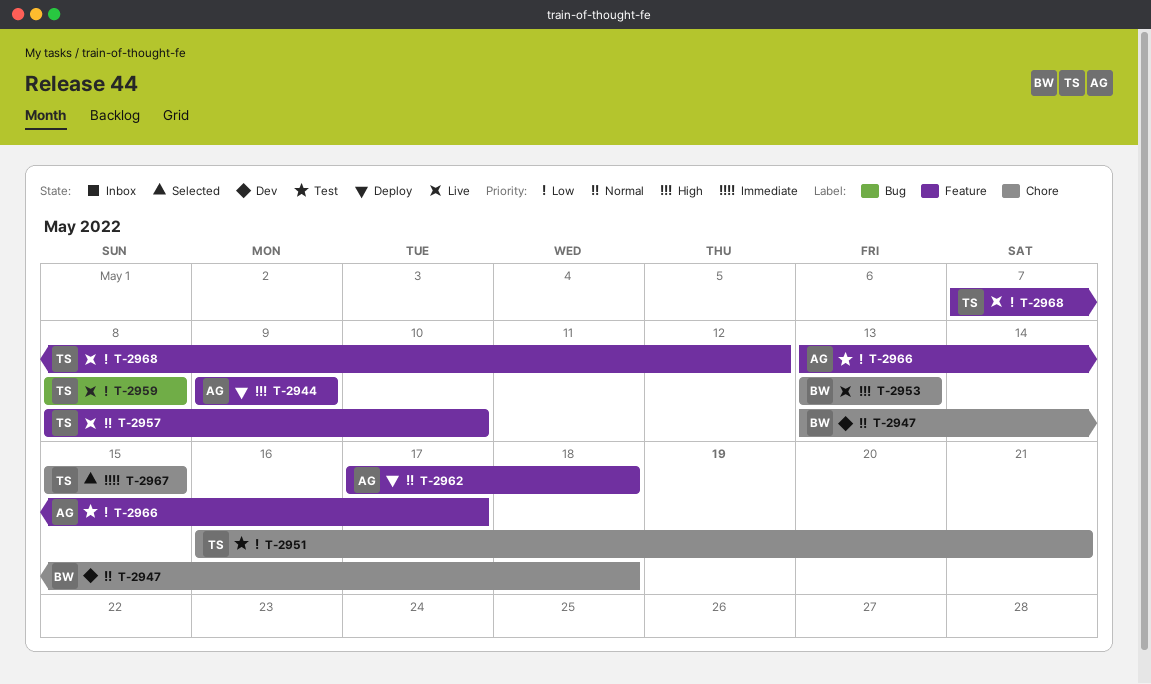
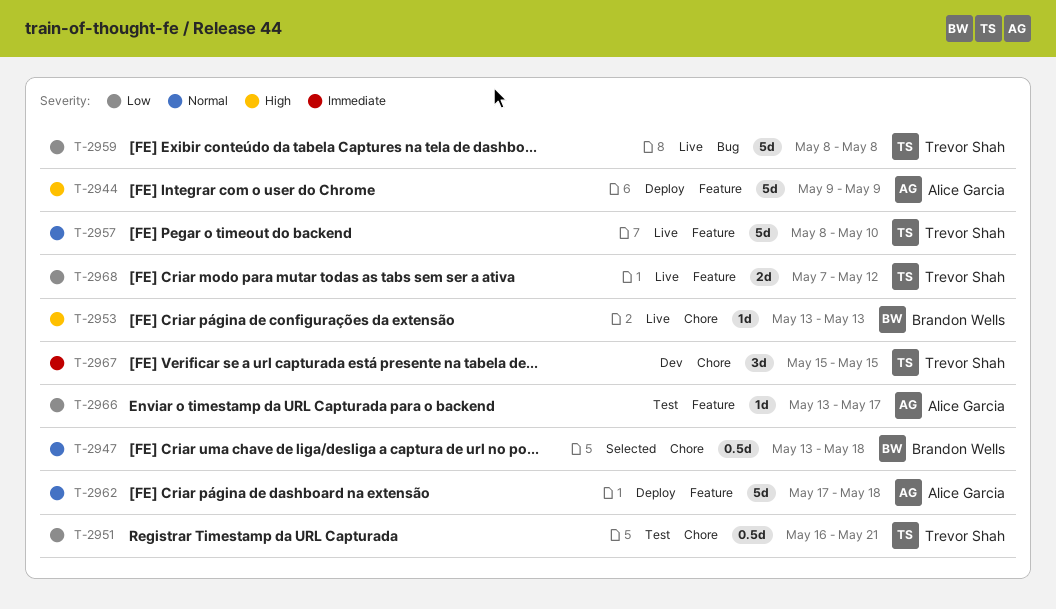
T-2947, status: Dev -> Selected
T-2967, status: Selected -> Dev

